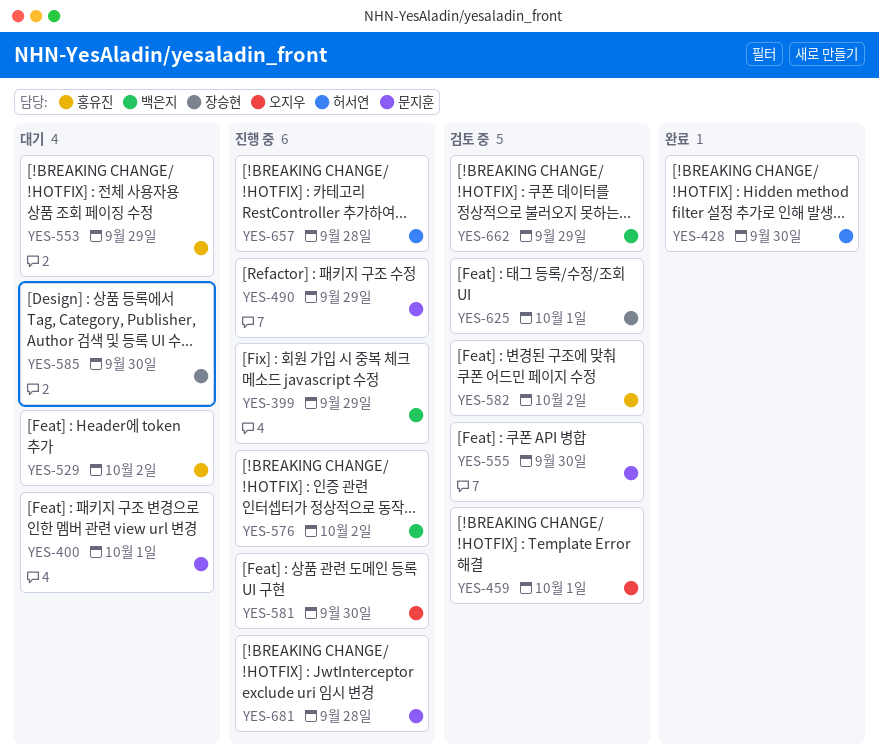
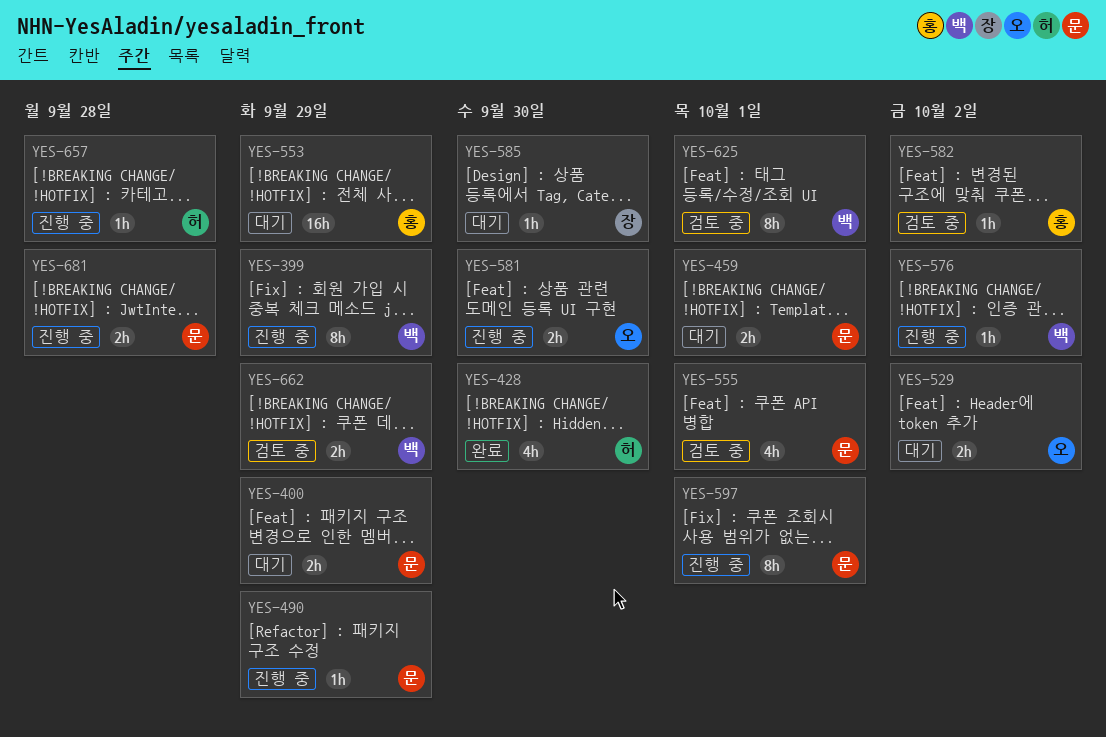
YES-400, due: Oct 1 -> Sep 29
YES-459, status: 검토 중 -> 대기
YES-459, owner: 오지우 -> 문지훈
YES-529, owner: 홍유진 -> 오지우
YES-555, due: Sep 30 -> Oct 1
YES-597: none -> present
YES-625, owner: 장승현 -> 백은지

